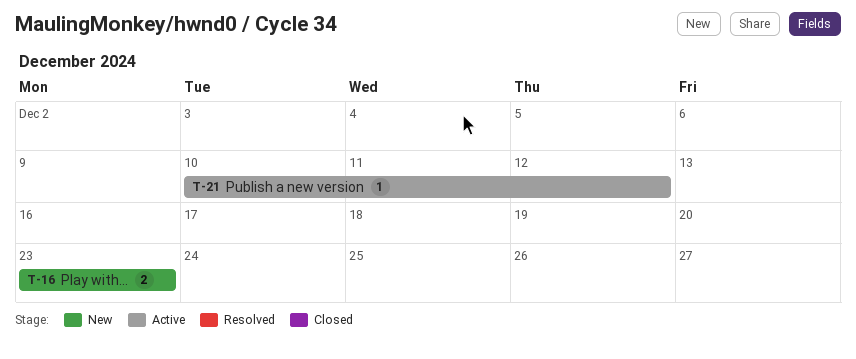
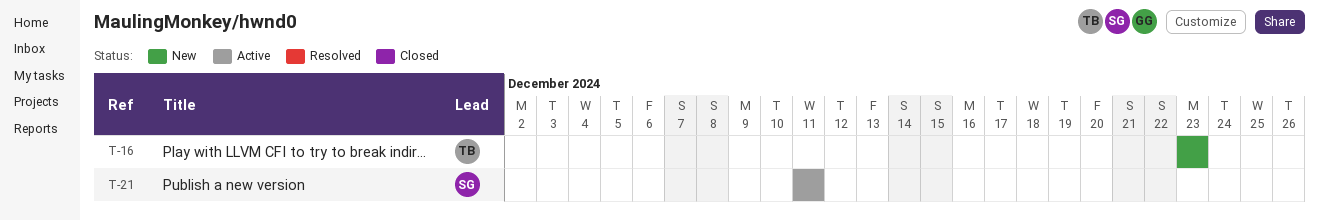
T-21, start: Dec 10 -> Dec 11
T-21, due: Dec 12 -> Dec 11

